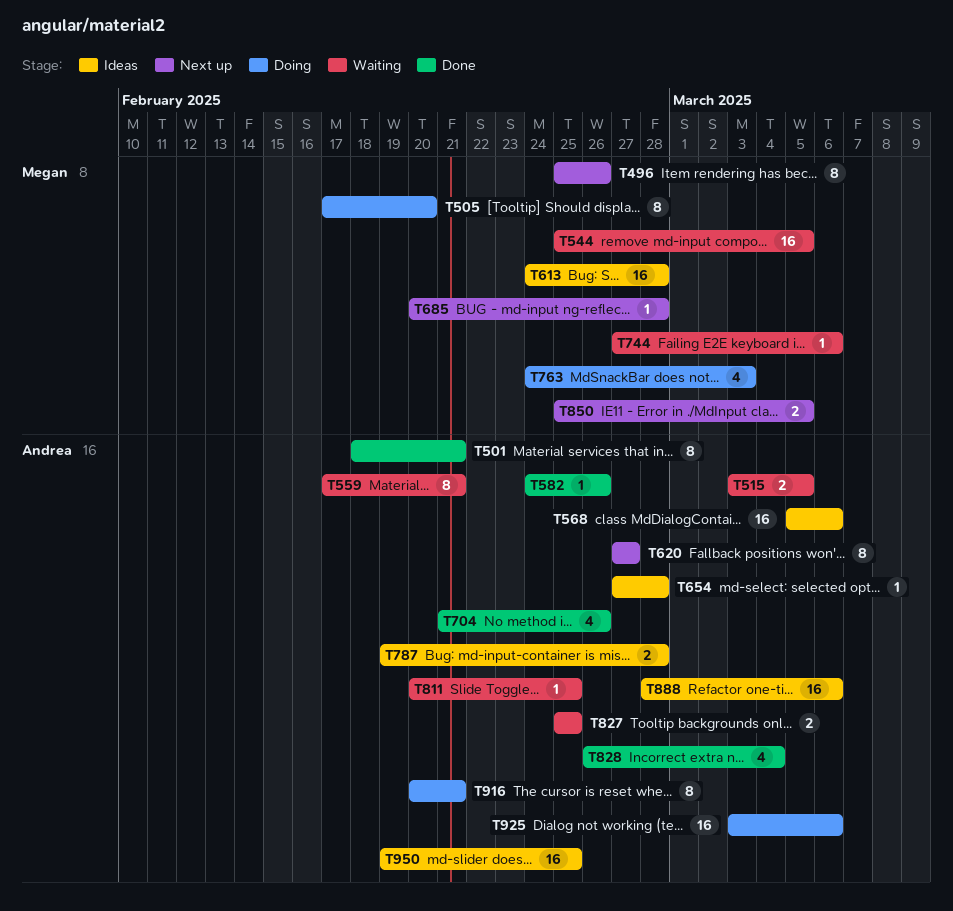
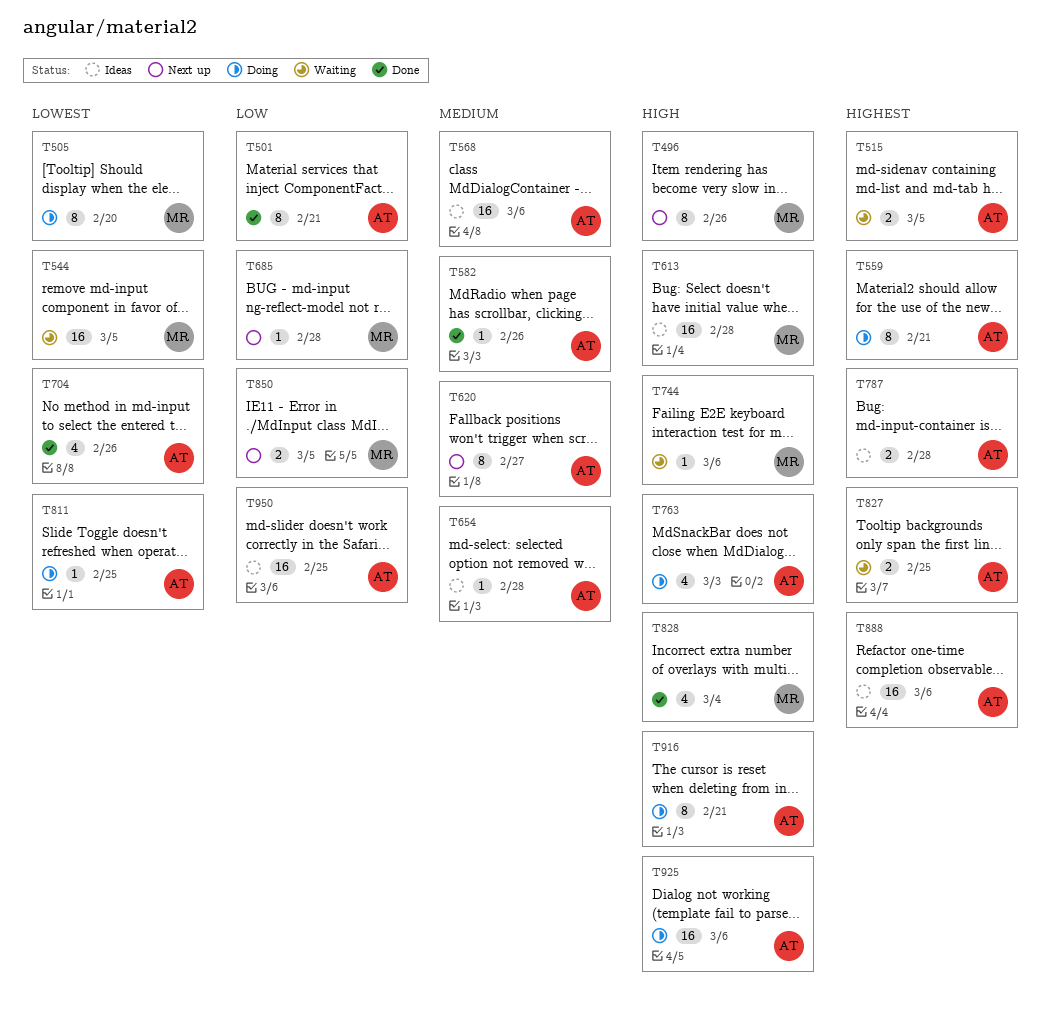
T559, status: Waiting -> Doing
T763, owner: Megan -> Andrea
T811, status: Waiting -> Doing
T828, owner: Andrea -> Megan

